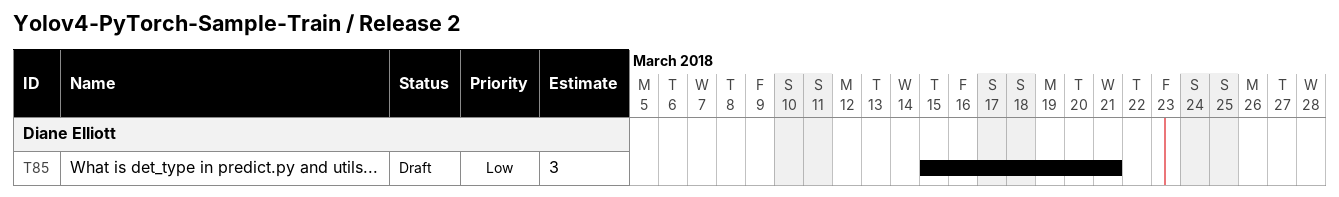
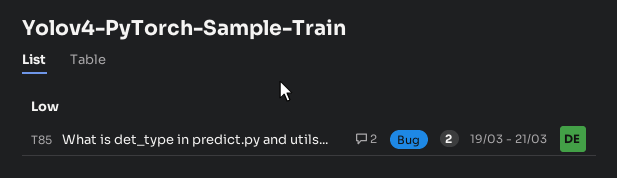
T85, estimate: 3 -> 2
T85, start: Mar 15 -> Mar 19

